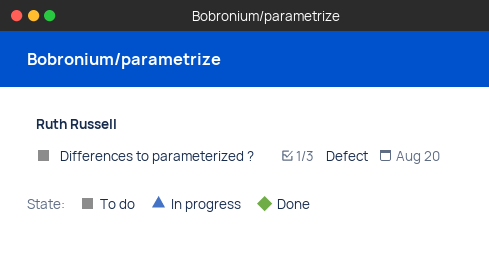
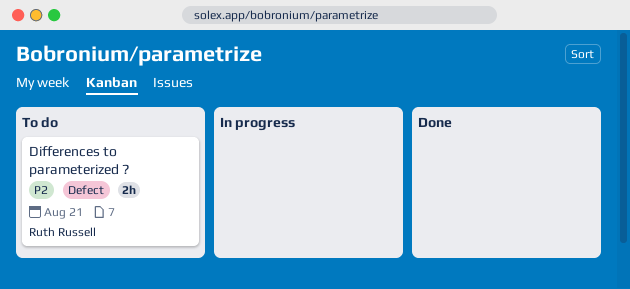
Differences to parameterized ?, due: Aug 20 -> Aug 21

